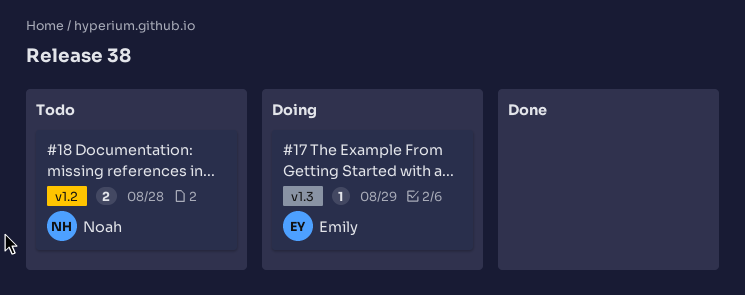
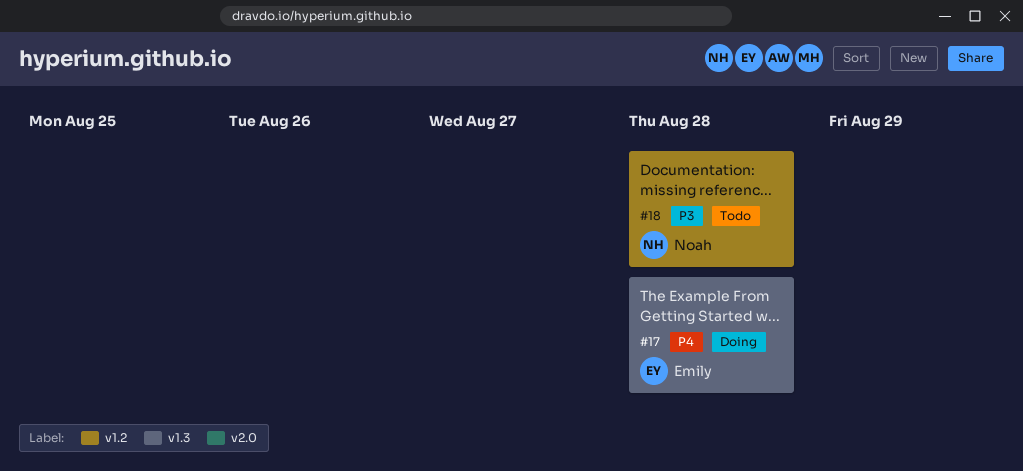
#17, due: Aug 29 -> Aug 28

